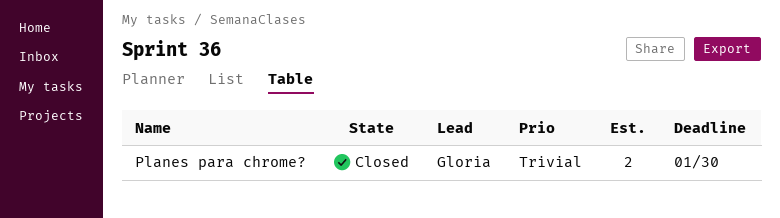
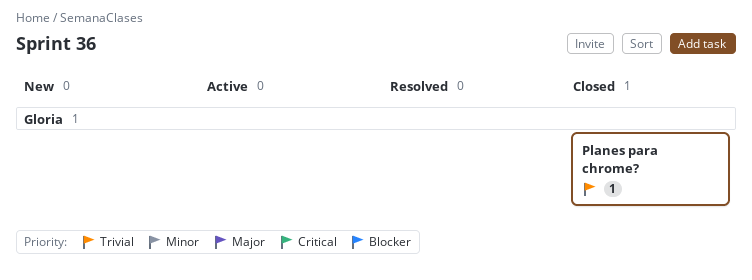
Planes para chrome?, estimate: 2 -> 1

